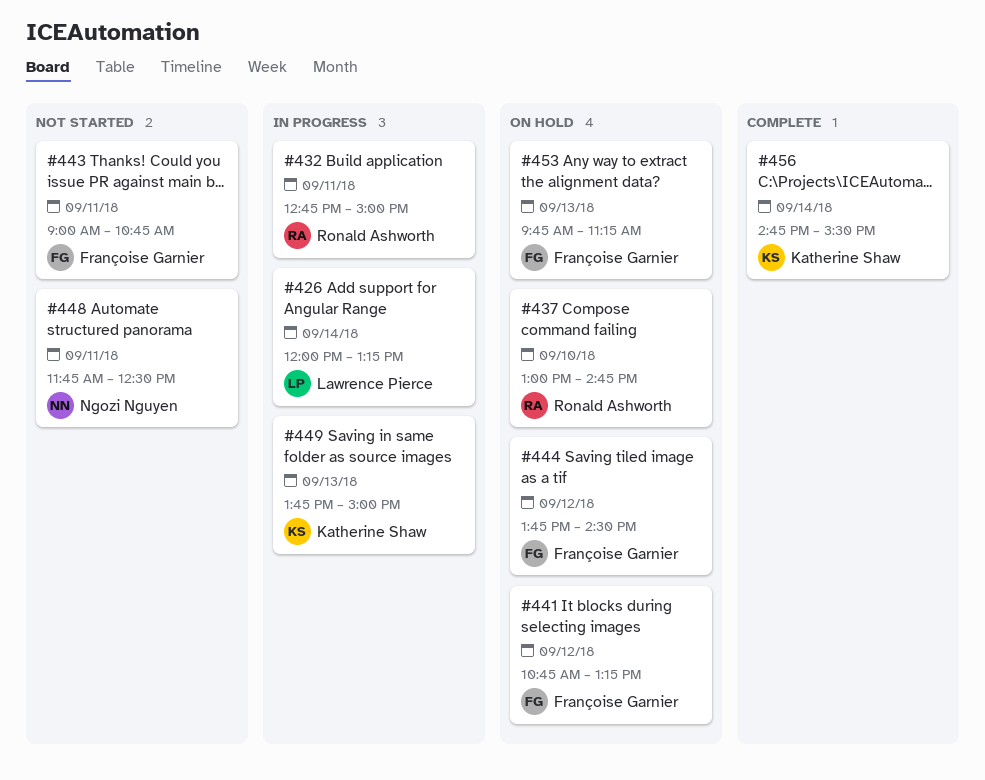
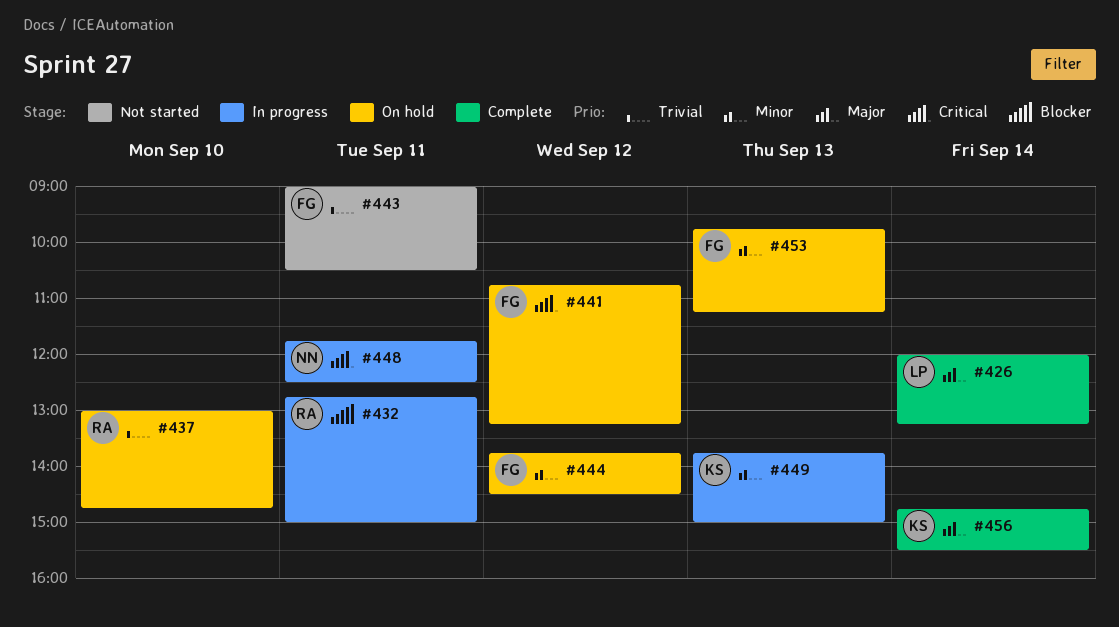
#426, status: In progress -> Complete
#443, ends: 10:45 -> 10:30
#448, status: Not started -> In progress

